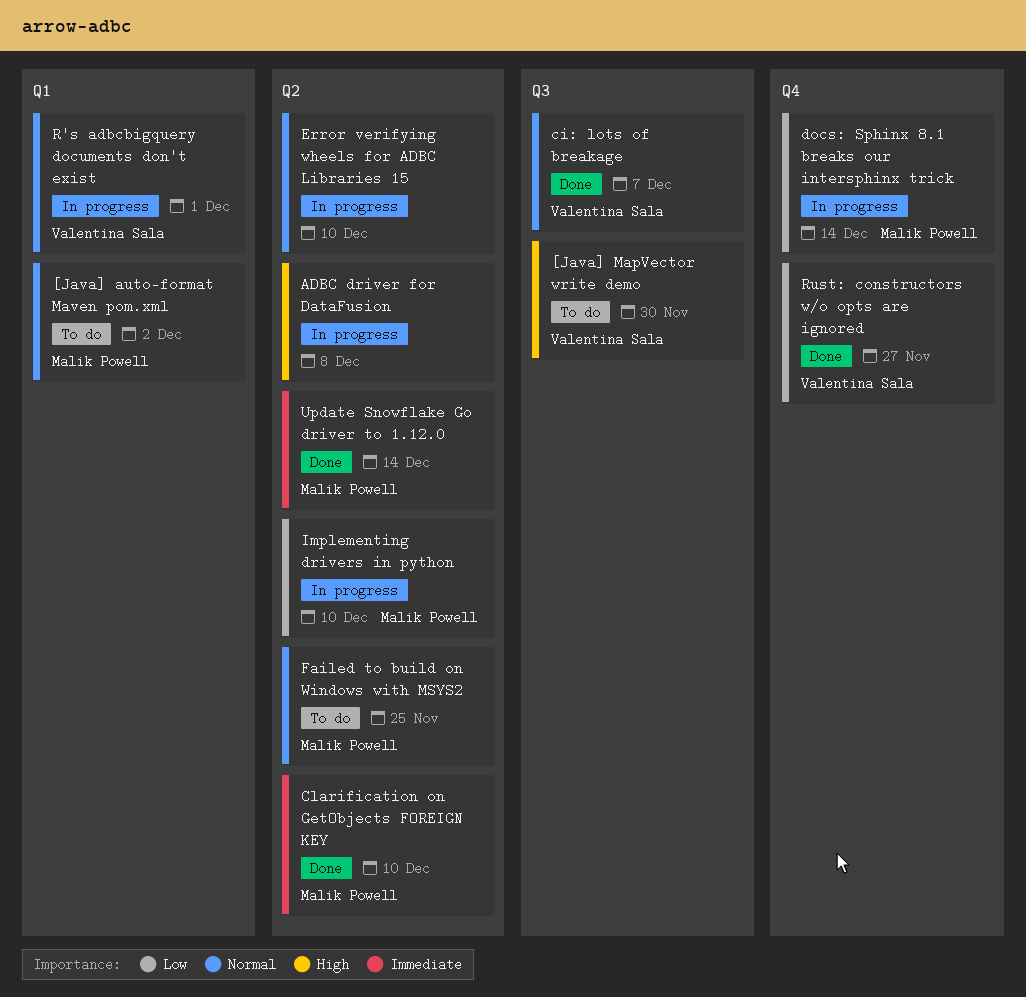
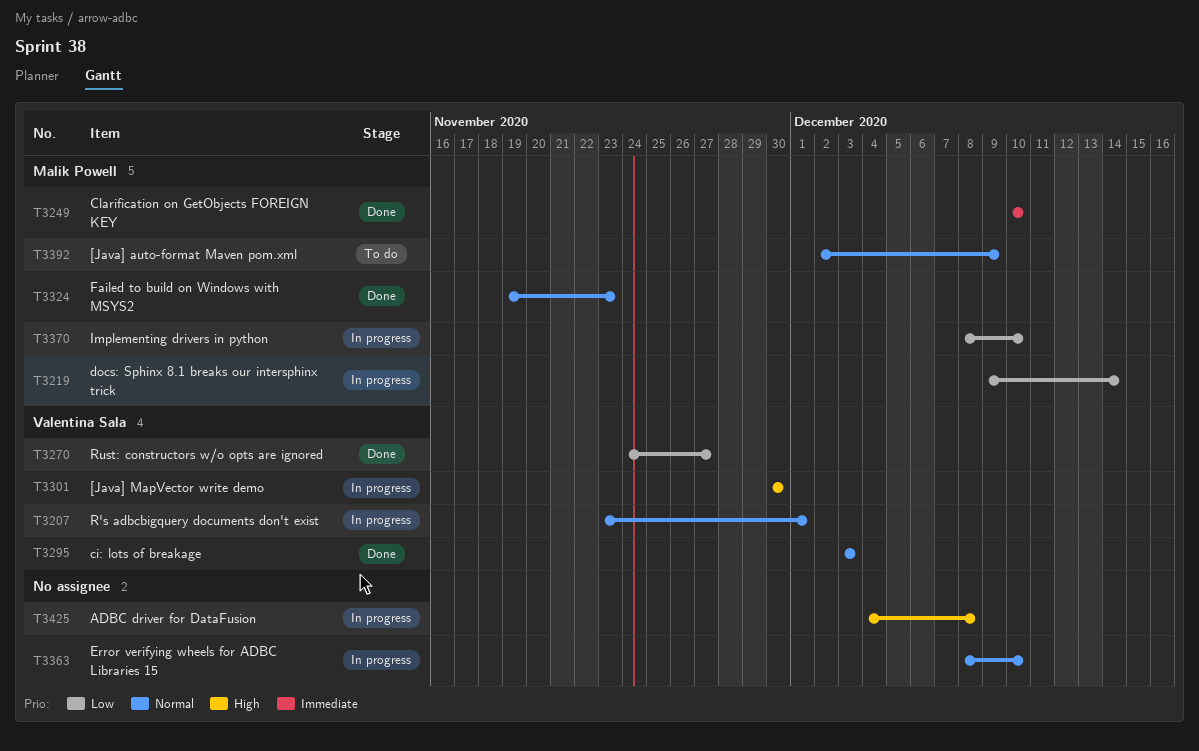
[Java] auto-format Maven pom.xml, due: Dec 2 -> Dec 9
[Java] MapVector write demo, status: To do -> In progress
ci: lots of breakage, due: Dec 7 -> Dec 3
Failed to build on Windows with MSYS2, status: To do -> Done
Failed to build on Windows with MSYS2, due: Nov 25 -> Nov 23
Update Snowflake Go driver to 1.12.0: present -> none

